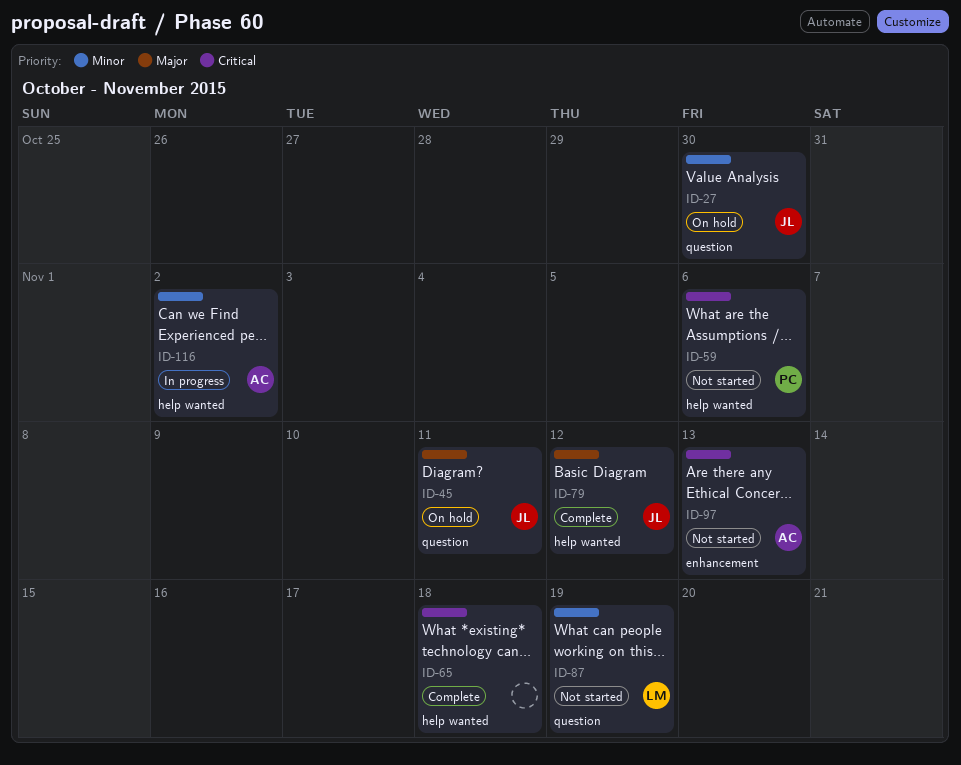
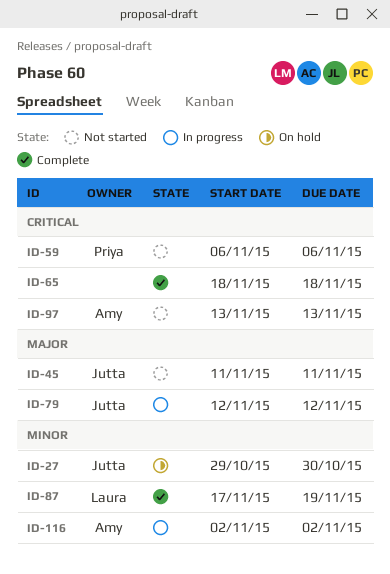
ID-45, status: On hold -> Not started
ID-79, status: Complete -> In progress
ID-87, status: Not started -> Complete

